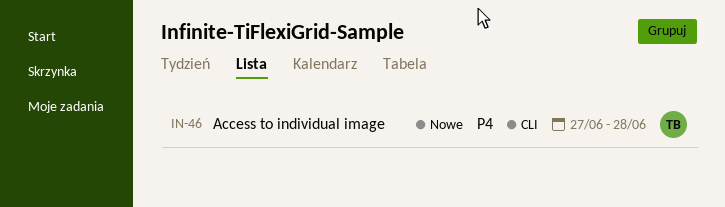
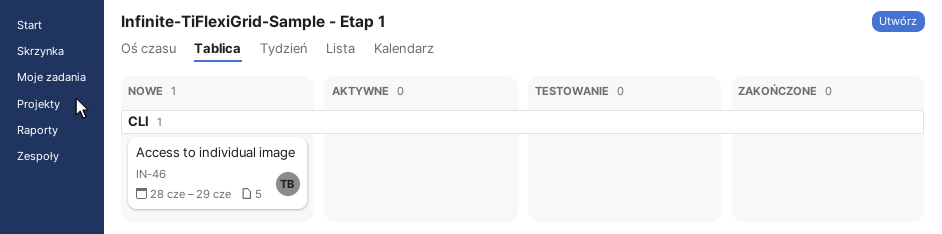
IN-46, start: Jun 27 -> Jun 28
IN-46, due: Jun 28 -> Jun 29

